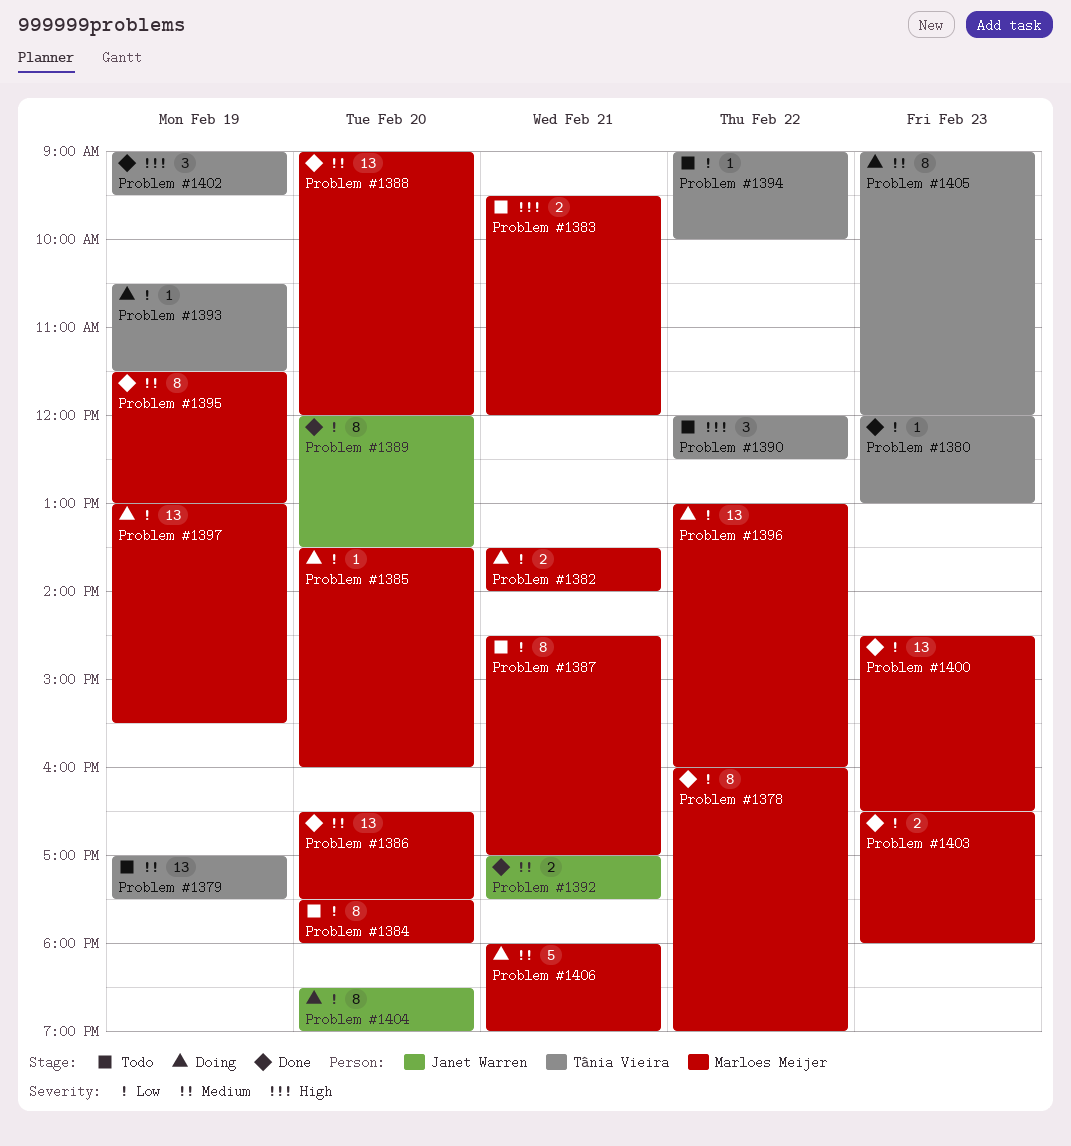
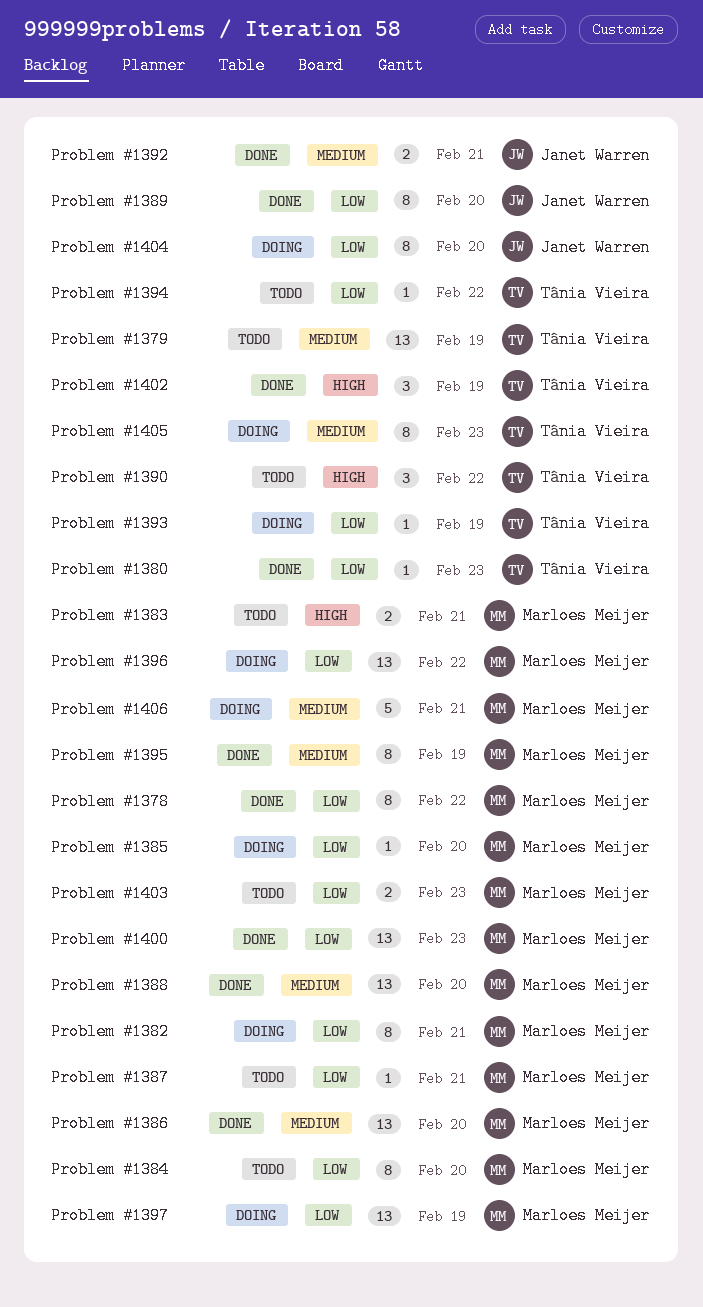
Problem #1382, estimate: 2 -> 8
Problem #1387, estimate: 8 -> 1
Problem #1403, status: Done -> Todo

